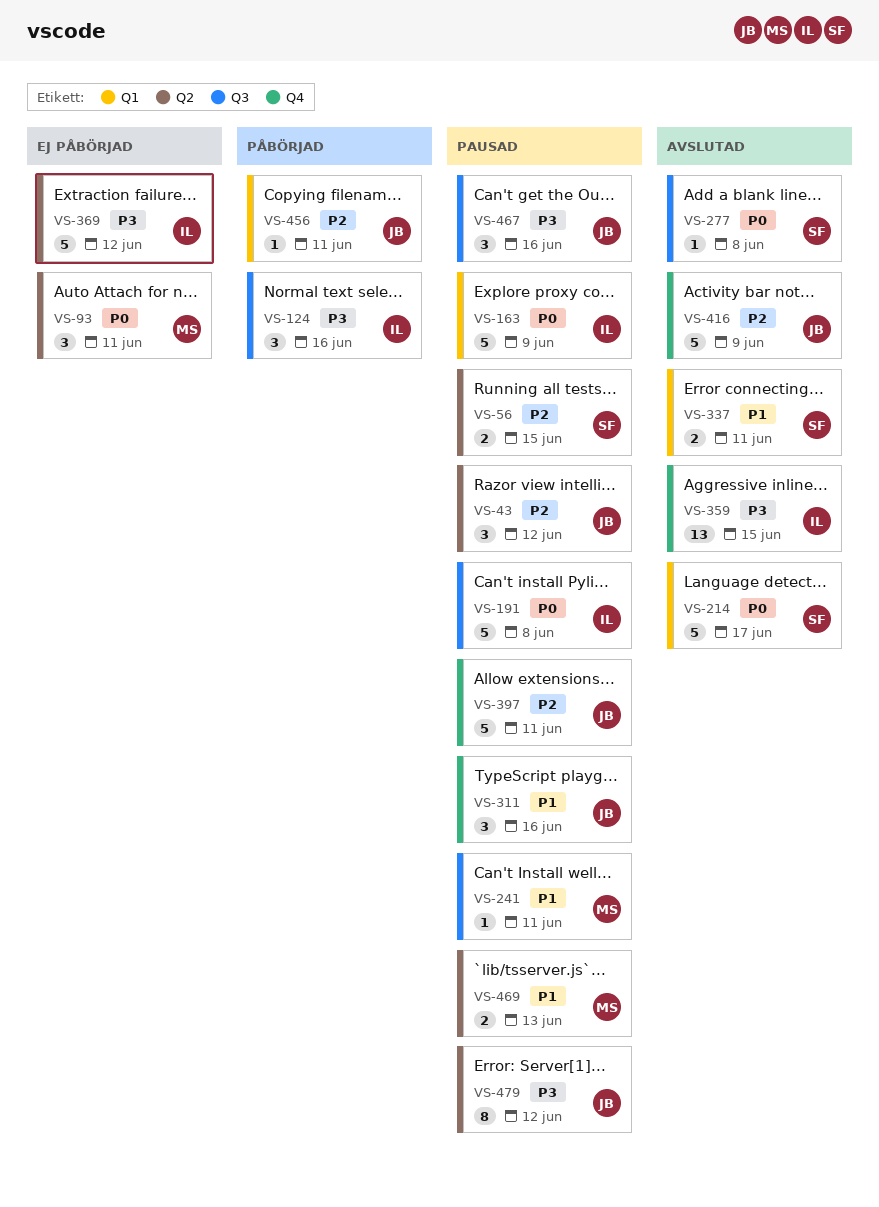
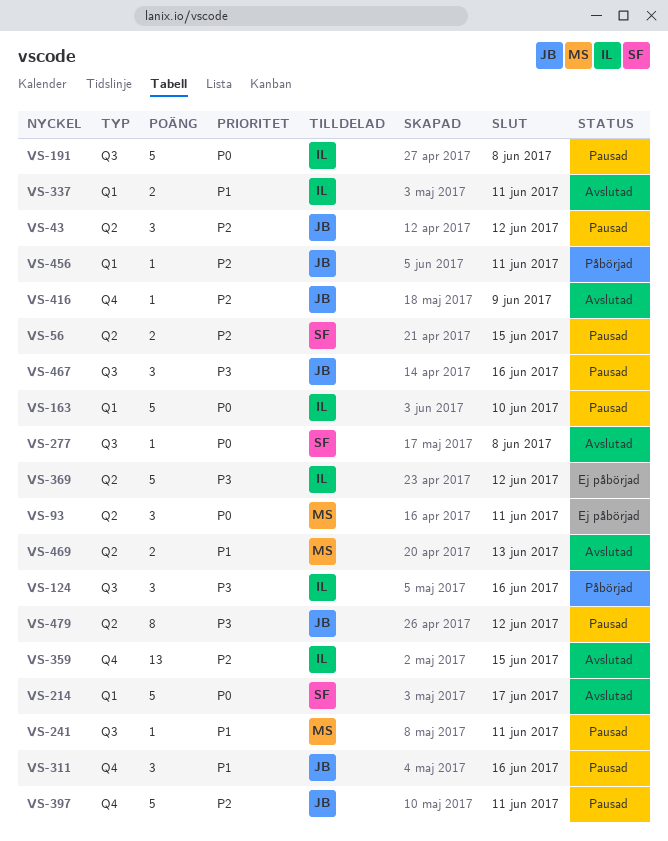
VS-163, due: Jun 9 -> Jun 10
VS-337, owner: SF -> IL
VS-359, priority: P3 -> P2
VS-416, estimate: 5 -> 1
VS-469, status: Pausad -> Avslutad

